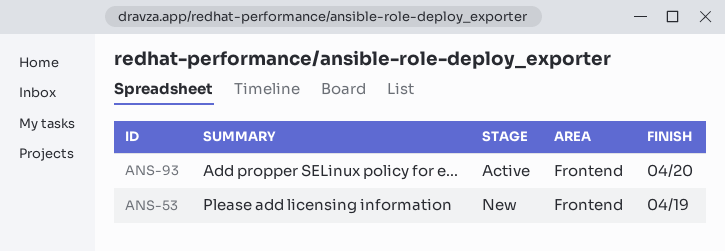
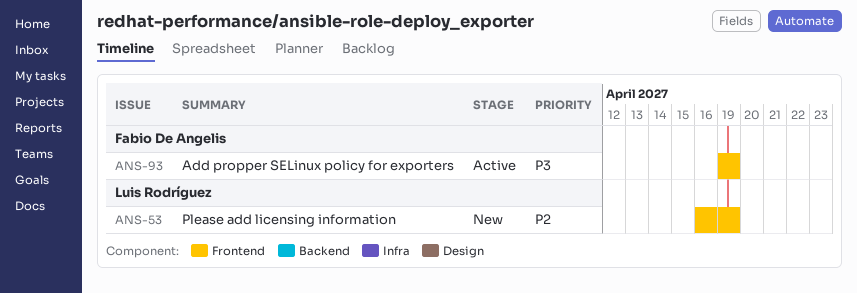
ANS-93, due: Apr 20 -> Apr 19

